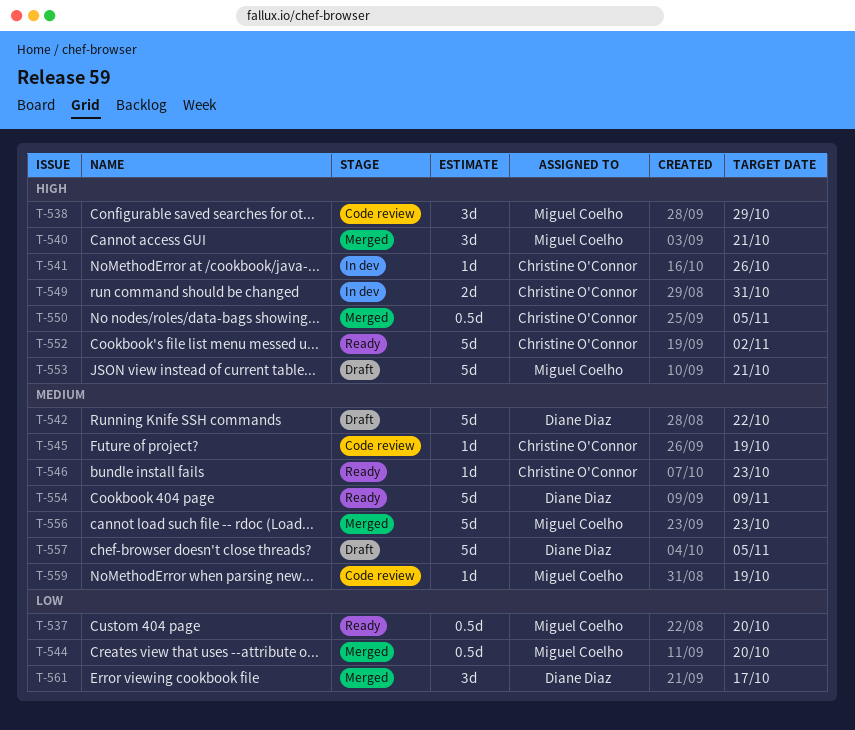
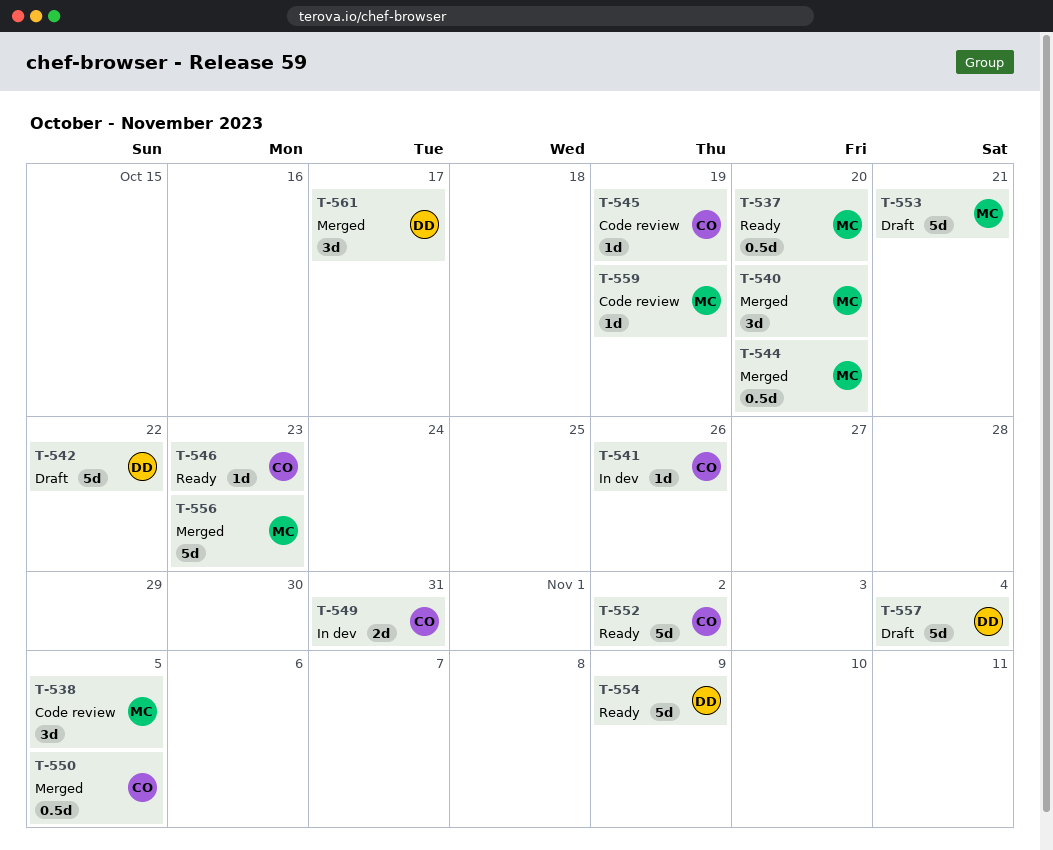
T-538, due: Oct 29 -> Nov 5
T-540, due: Oct 21 -> Oct 20
T-557, due: Nov 5 -> Nov 4

